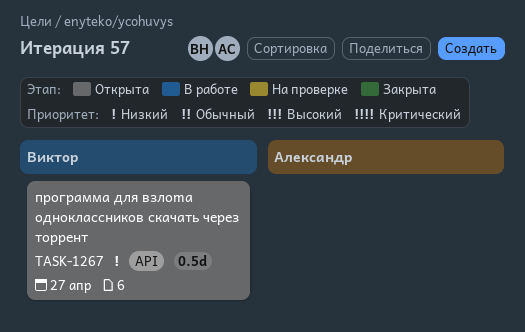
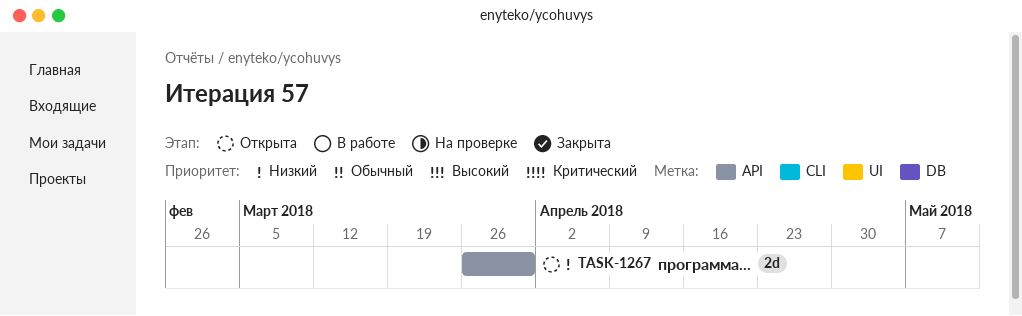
TASK-1267, estimate: 0.5d -> 2d
TASK-1267, due: Apr 27 -> Mar 30

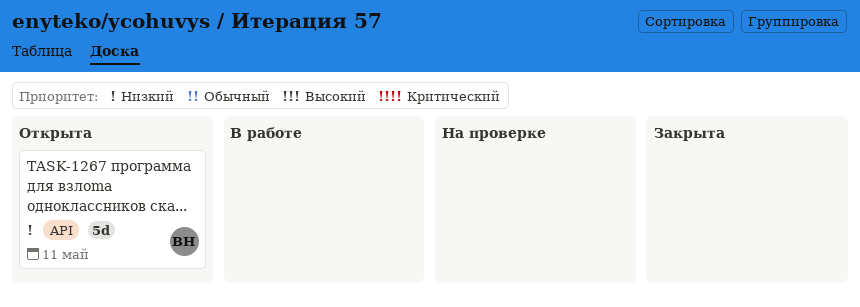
TASK-1267, estimate: 2d -> 5d
TASK-1267, due: Mar 30 -> May 11

